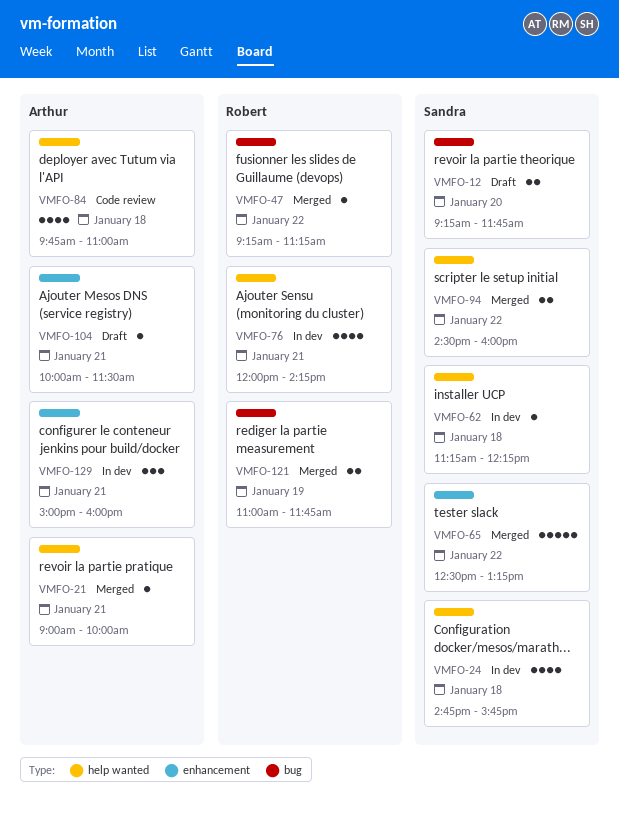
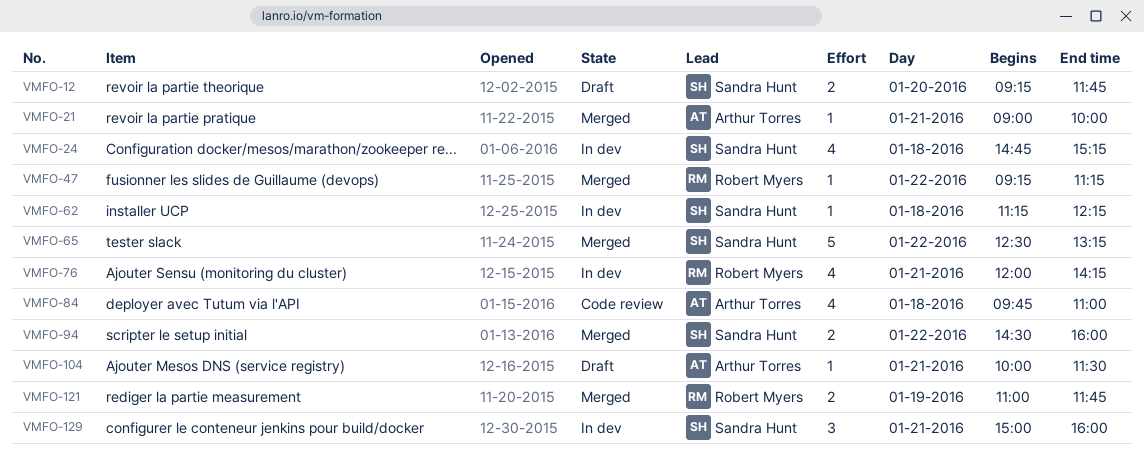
VMFO-24, ends: 15:45 -> 15:15
VMFO-129, owner: Arthur Torres -> Sandra Hunt

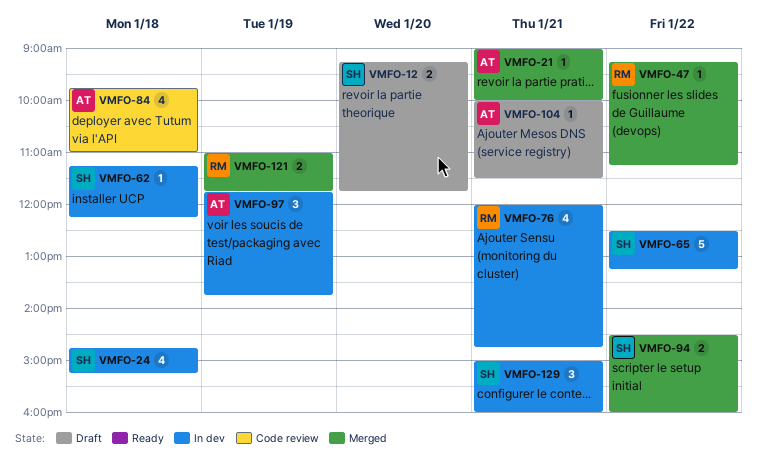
VMFO-65, status: Merged -> In dev
VMFO-76, ends: 14:15 -> 14:45
VMFO-97: none -> present

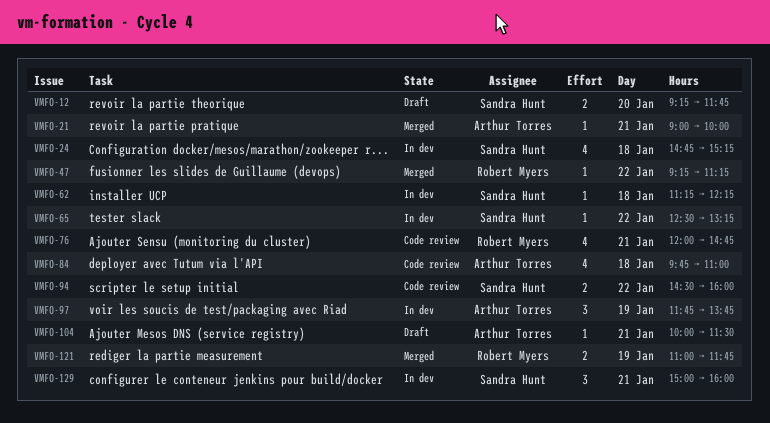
VMFO-65, estimate: 5 -> 1
VMFO-76, status: In dev -> Code review
VMFO-94, status: Merged -> Code review

